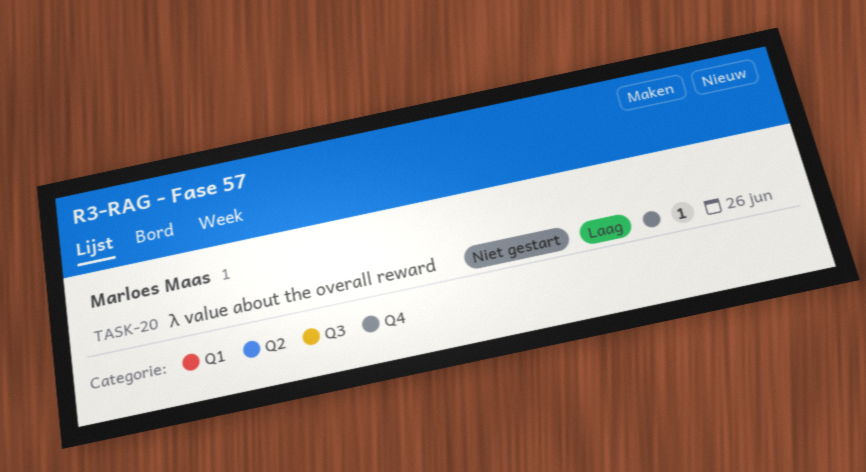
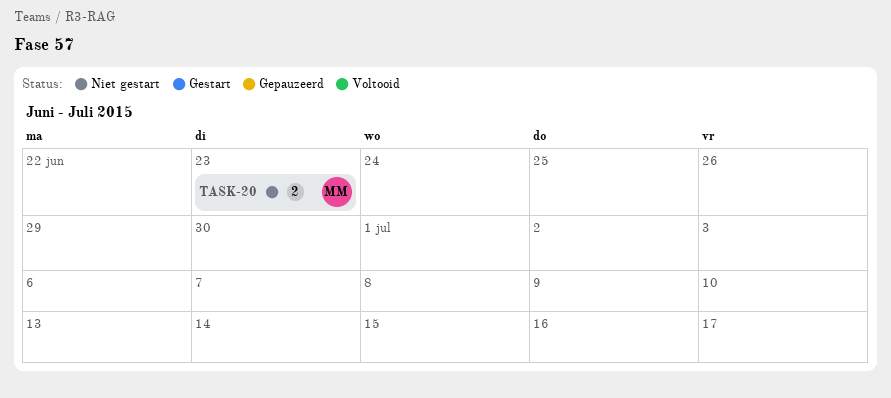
TASK-20, estimate: 1 -> 2
TASK-20, due: Jun 26 -> Jun 23

